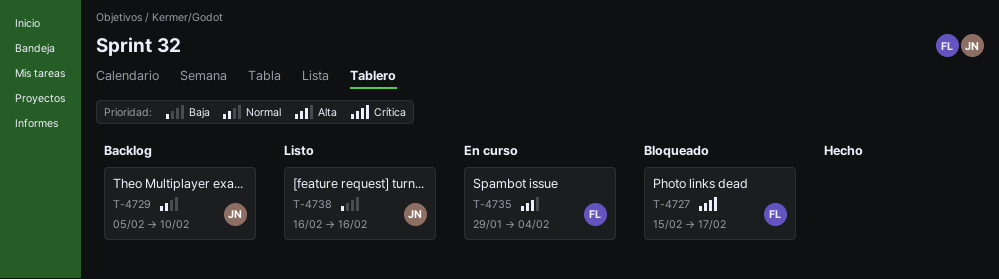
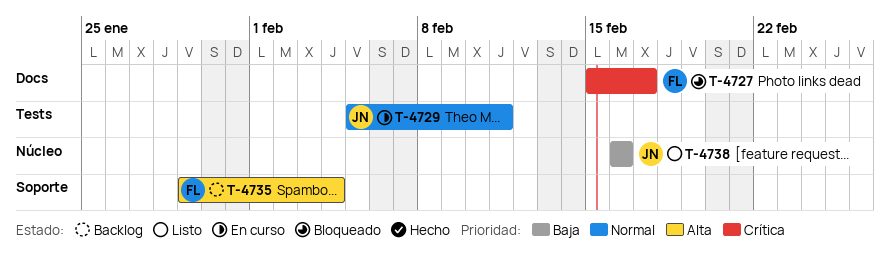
T-4729, status: Backlog -> En curso
T-4729, due: Feb 10 -> Feb 11
T-4735, status: En curso -> Backlog

